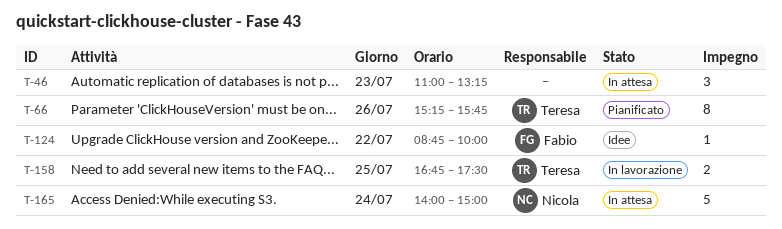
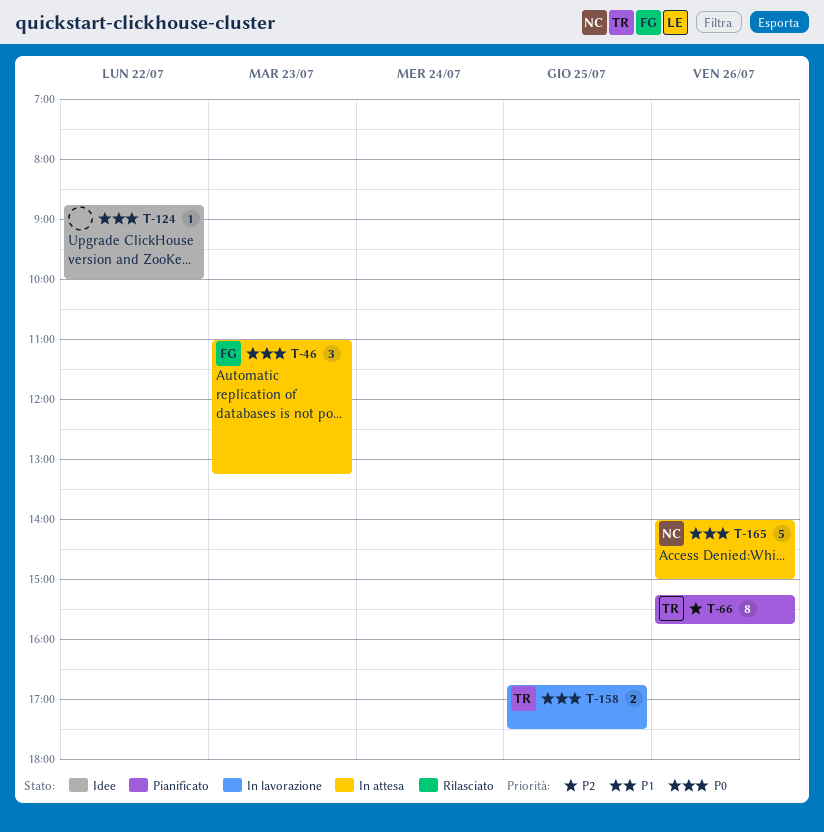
T-46, owner: none -> Fabio
T-124, owner: Fabio -> none
T-165, day: Jul 24 -> Jul 26

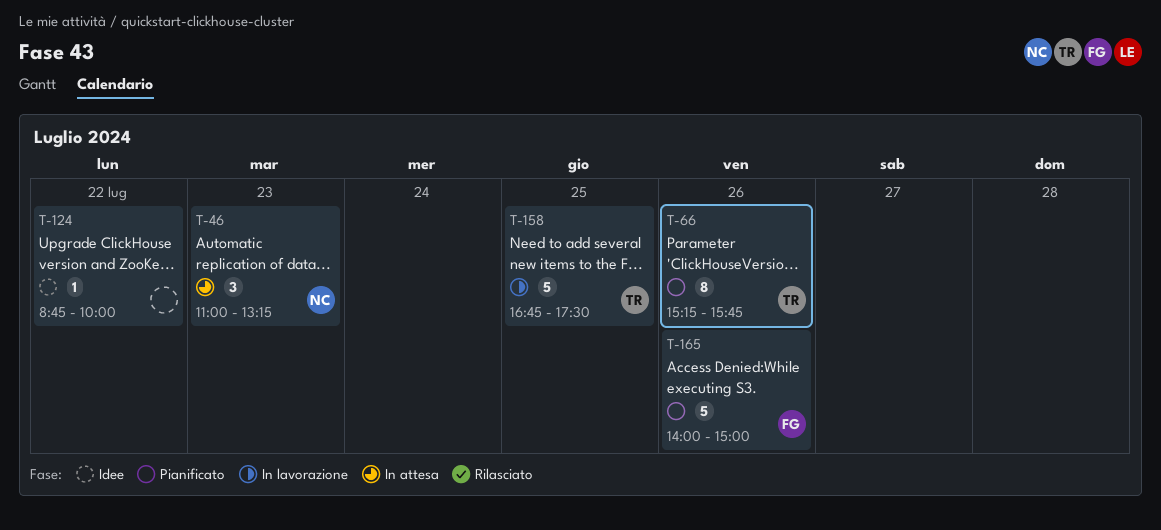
T-46, owner: FG -> NC
T-158, estimate: 2 -> 5
T-165, status: In attesa -> Pianificato
T-165, owner: NC -> FG

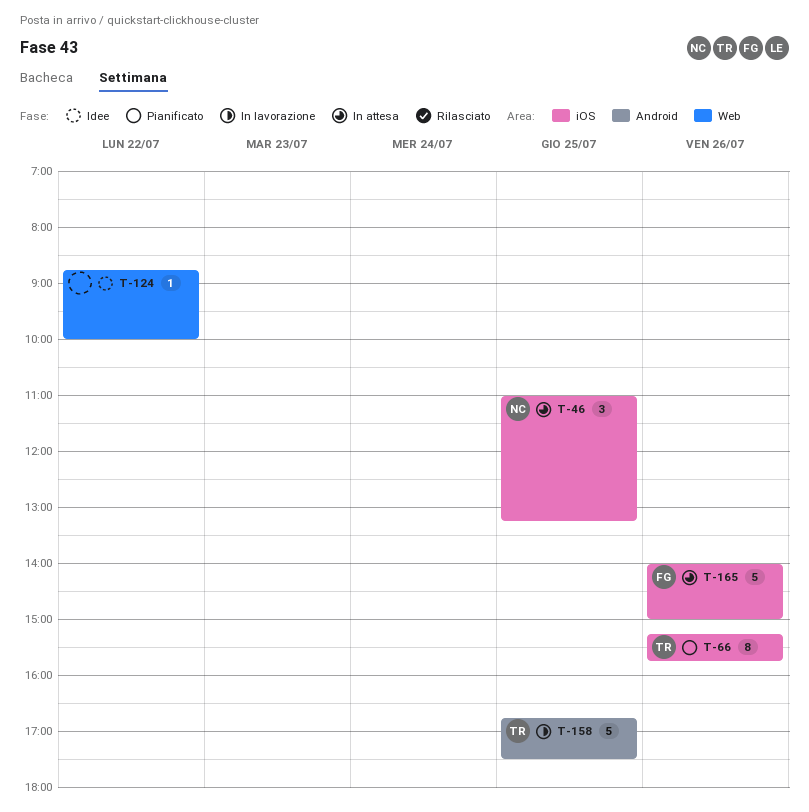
T-46, day: Jul 23 -> Jul 25
T-165, status: Pianificato -> In attesa

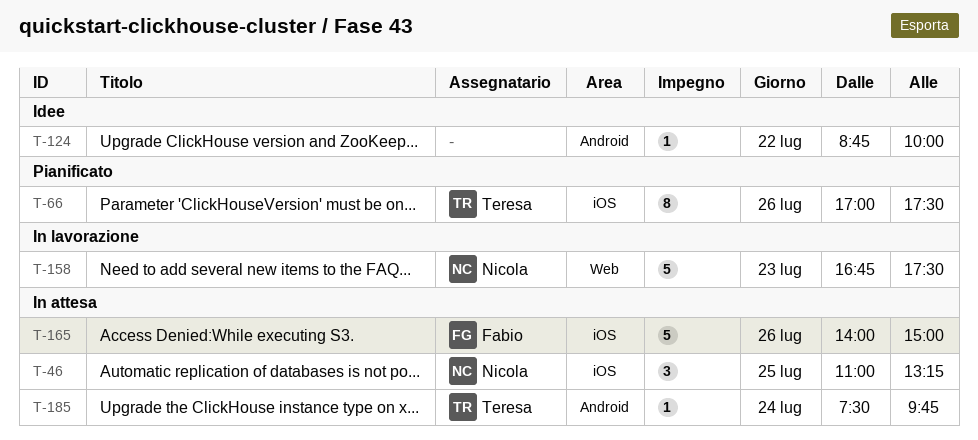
T-66, begins: 15:15 -> 17:00
T-66, ends: 15:45 -> 17:30
T-124, label: Web -> Android
T-158, owner: Teresa -> Nicola
T-158, label: Android -> Web
T-158, day: Jul 25 -> Jul 23
T-185: none -> present

